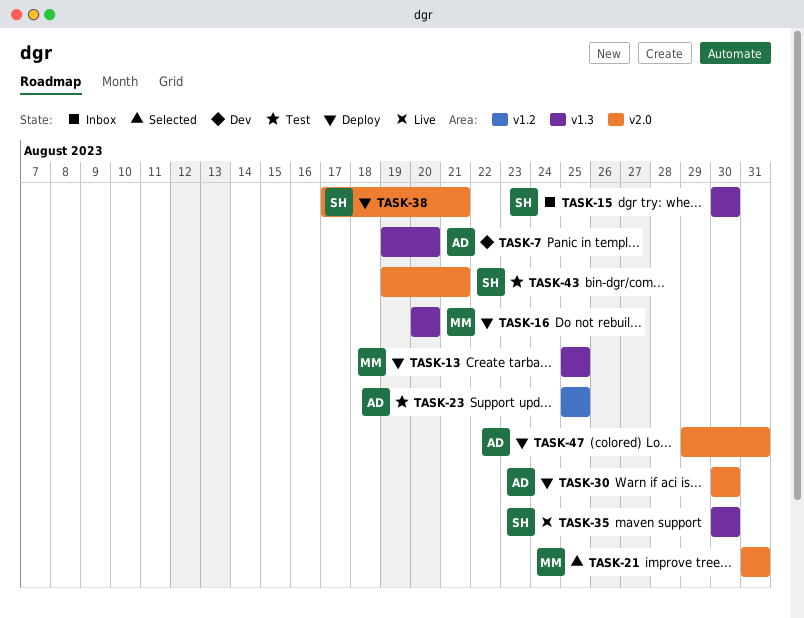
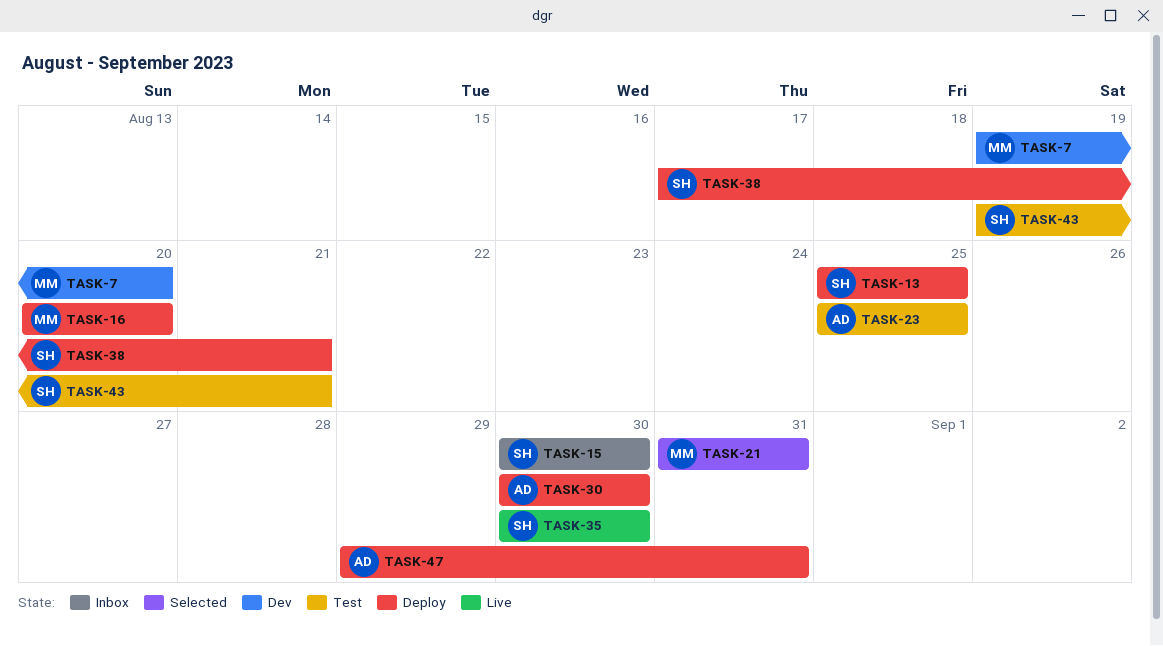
TASK-7, owner: AD -> MM
TASK-13, owner: MM -> SH

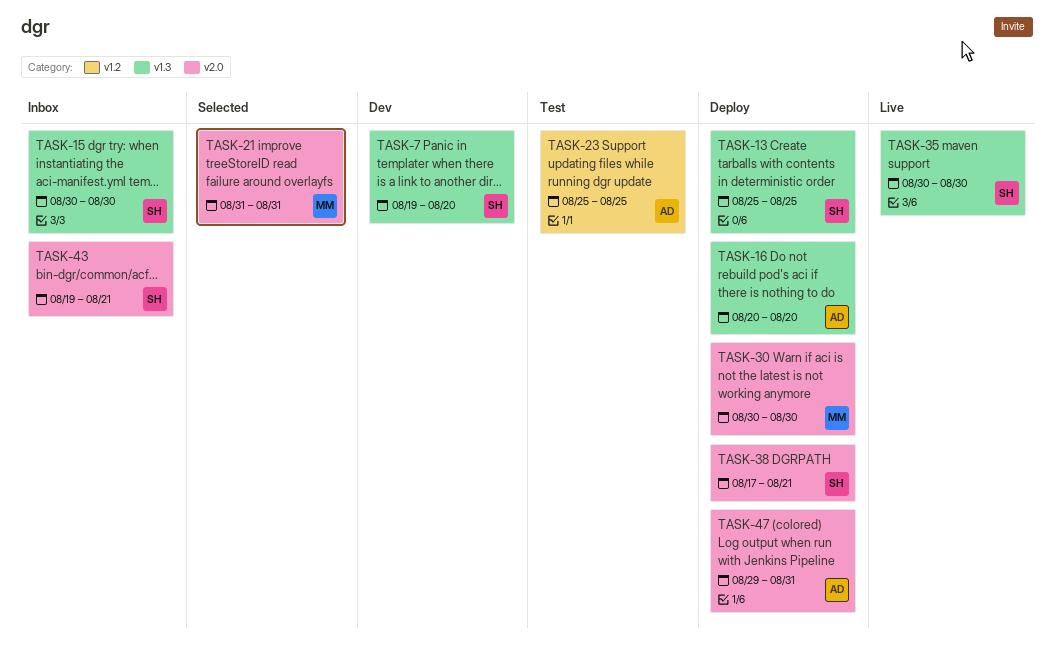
TASK-7, owner: MM -> SH
TASK-16, owner: MM -> AD
TASK-30, owner: AD -> MM
TASK-43, status: Test -> Inbox

